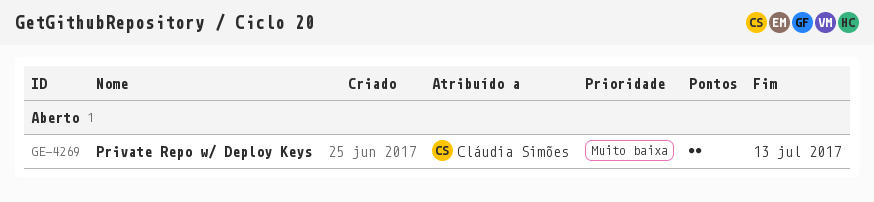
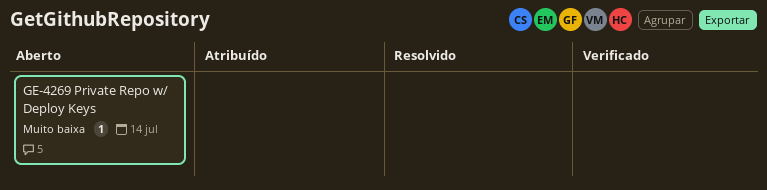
GE-4269, estimate: 2 -> 1
GE-4269, due: Jul 13 -> Jul 14

